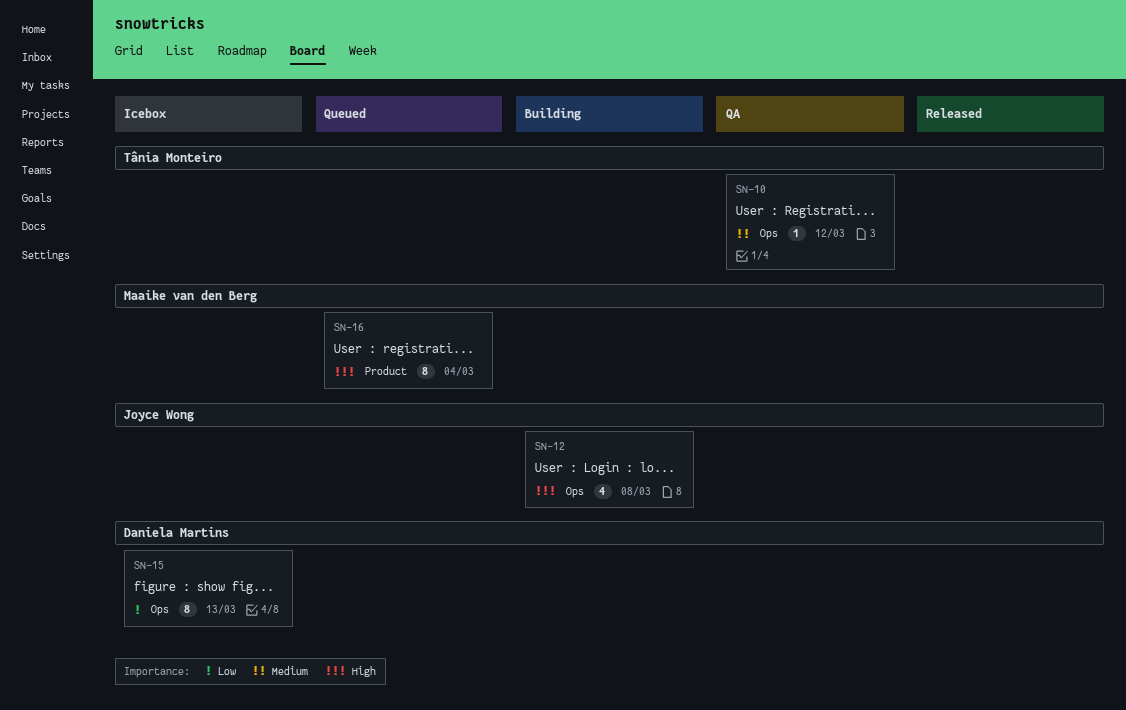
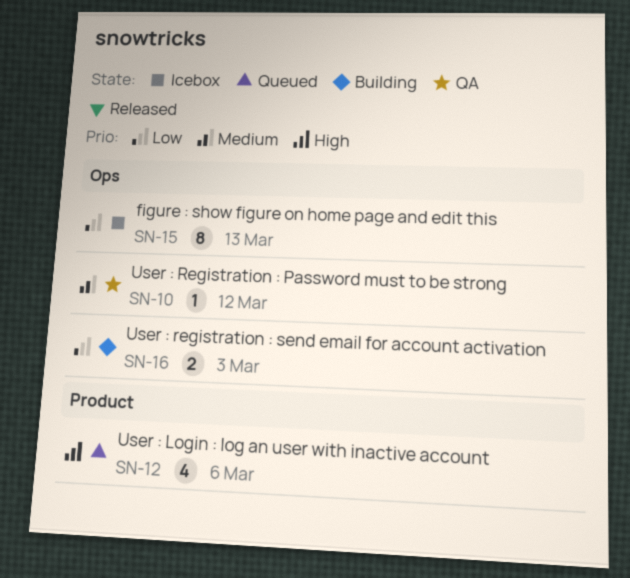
SN-12, status: Building -> Queued
SN-12, label: Ops -> Product
SN-12, due: Mar 8 -> Mar 6
SN-16, status: Queued -> Building
SN-16, priority: High -> Low
SN-16, label: Product -> Ops
SN-16, estimate: 8 -> 2
SN-16, due: Mar 4 -> Mar 3

